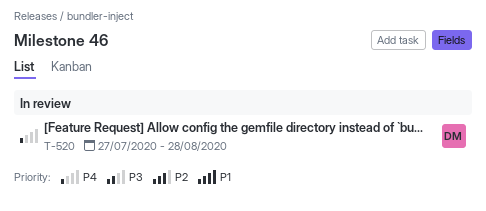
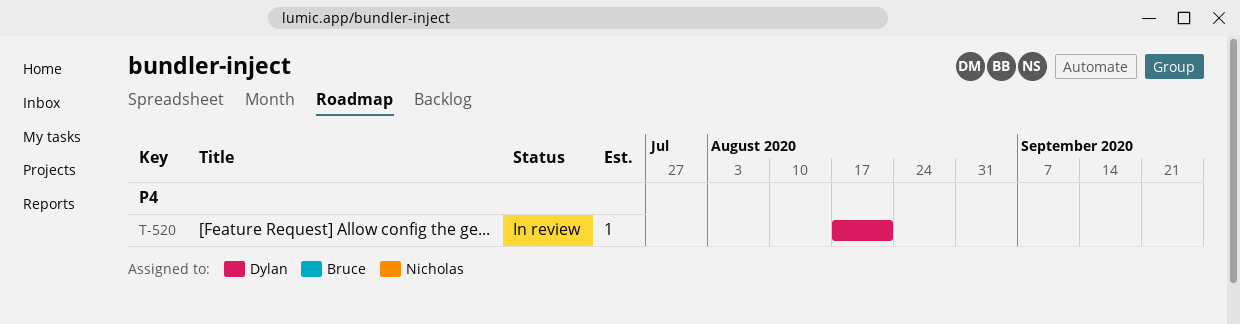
T-520, start: Jul 27 -> Aug 17
T-520, due: Aug 28 -> Aug 21

